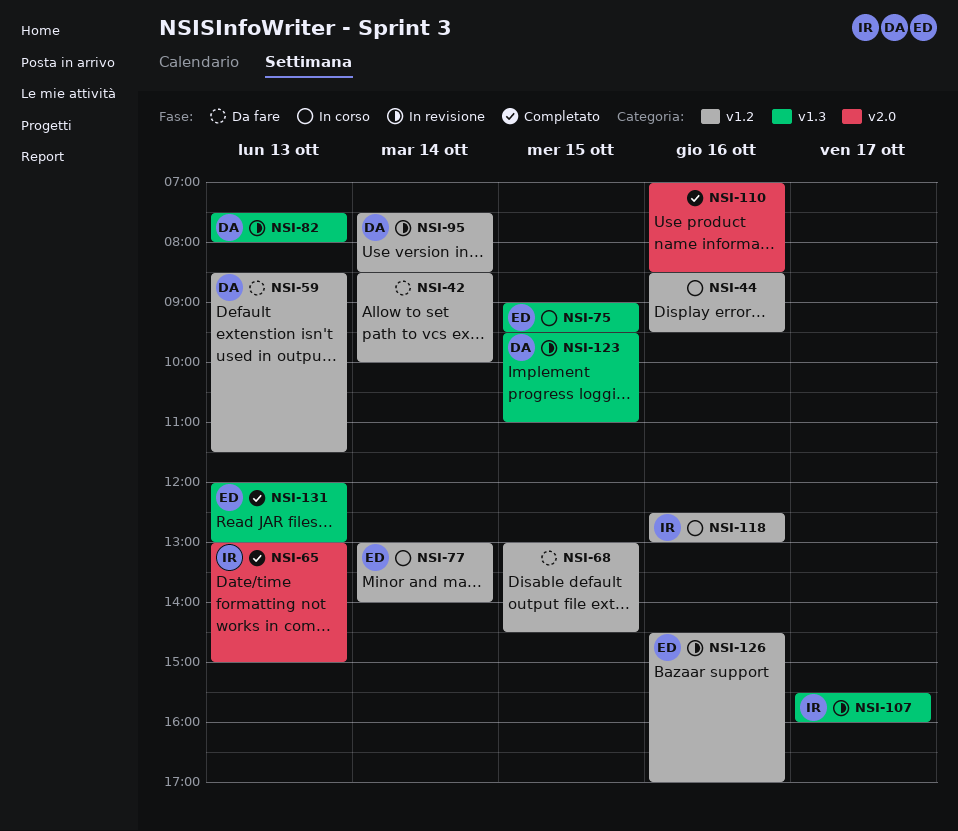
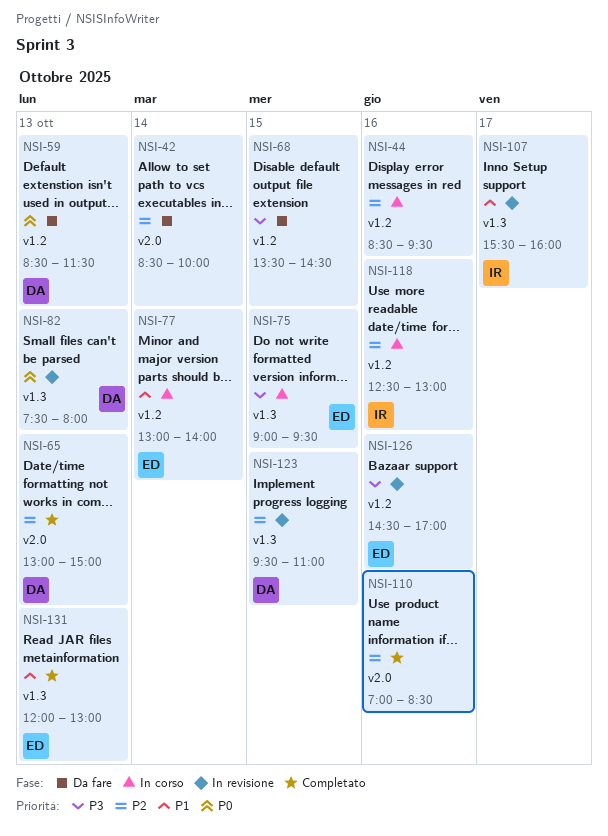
NSI-42, label: v1.2 -> v2.0
NSI-65, owner: IR -> DA
NSI-68, begins: 13:00 -> 13:30
NSI-95: present -> none

